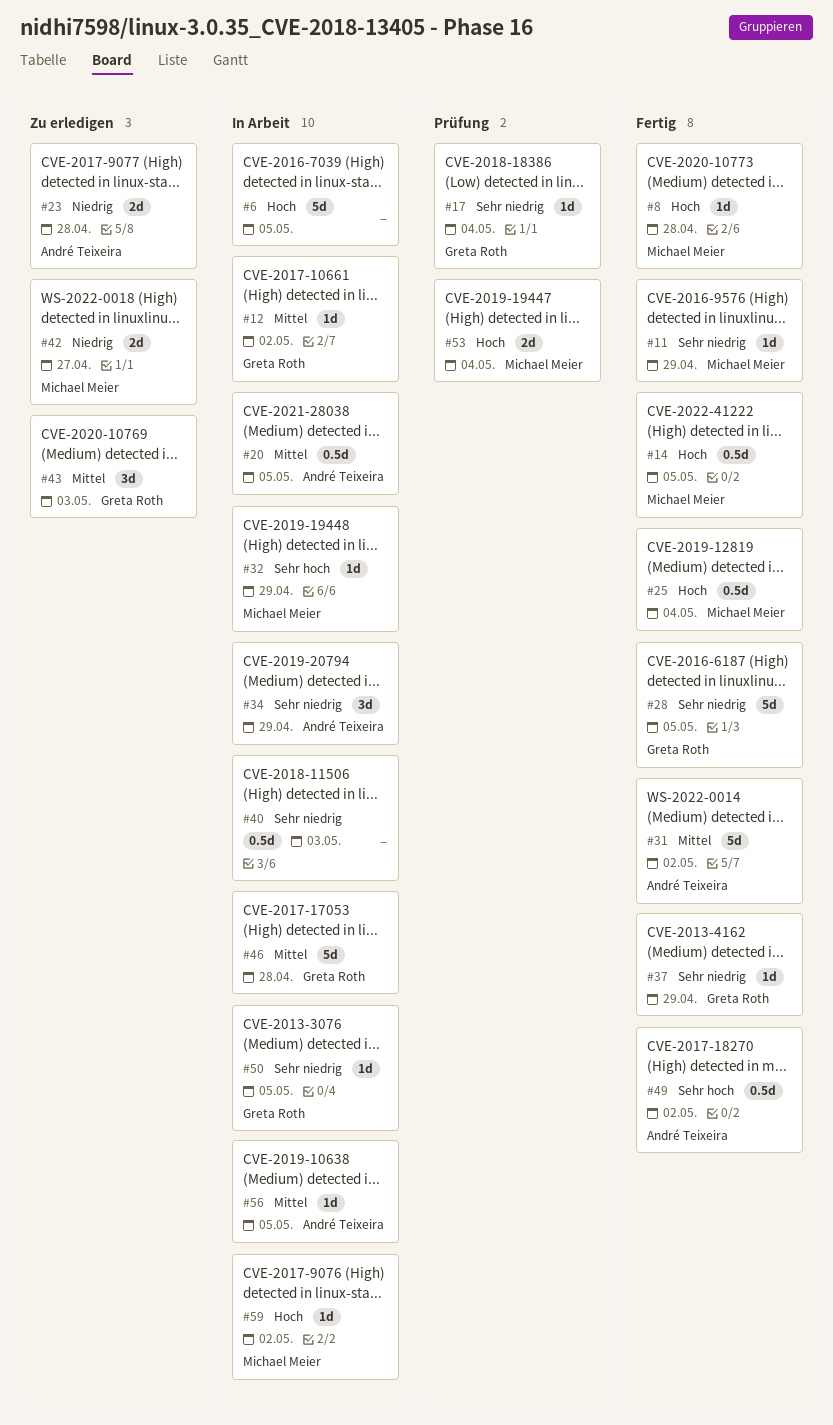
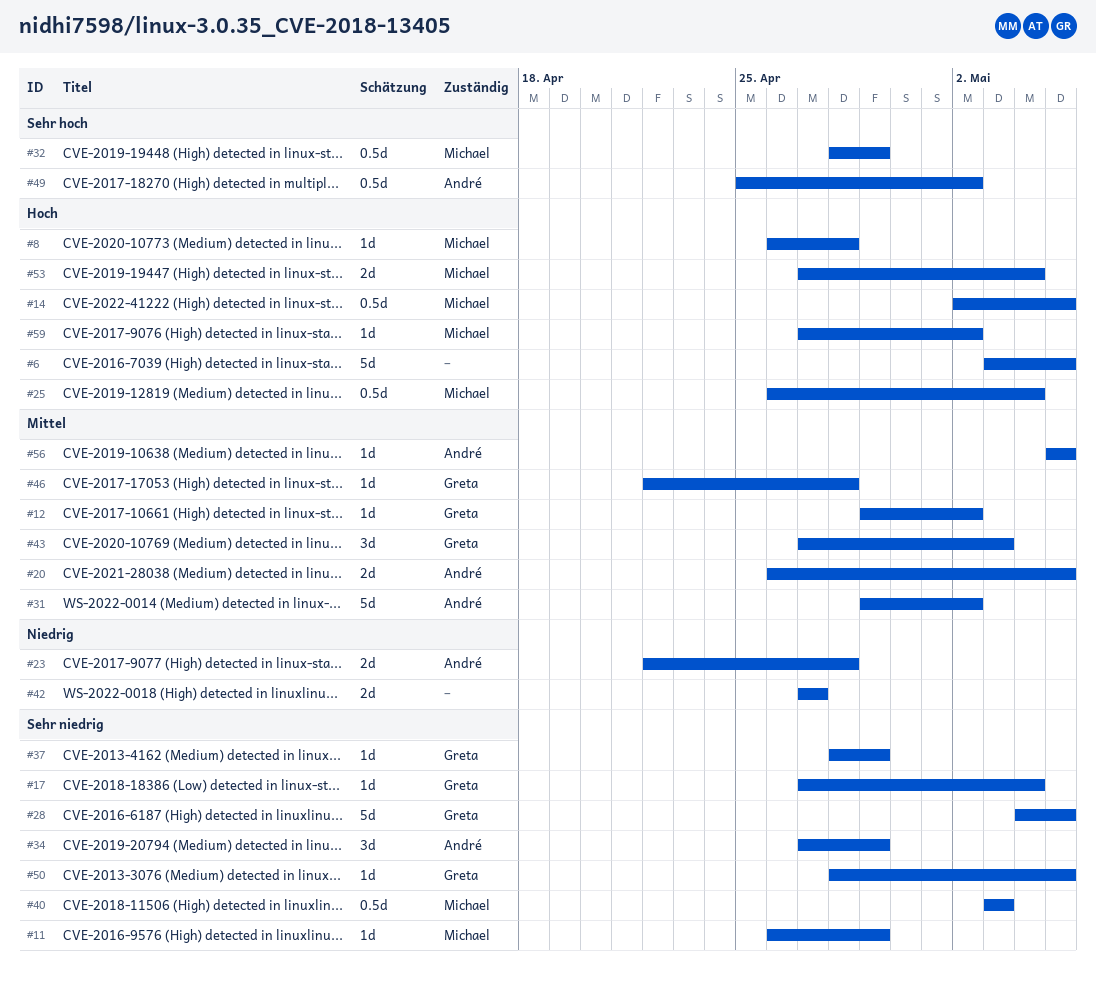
#20, estimate: 0.5d -> 2d
#32, estimate: 1d -> 0.5d
#40, owner: none -> Michael Meier
#42, owner: Michael Meier -> none
#46, estimate: 5d -> 1d

